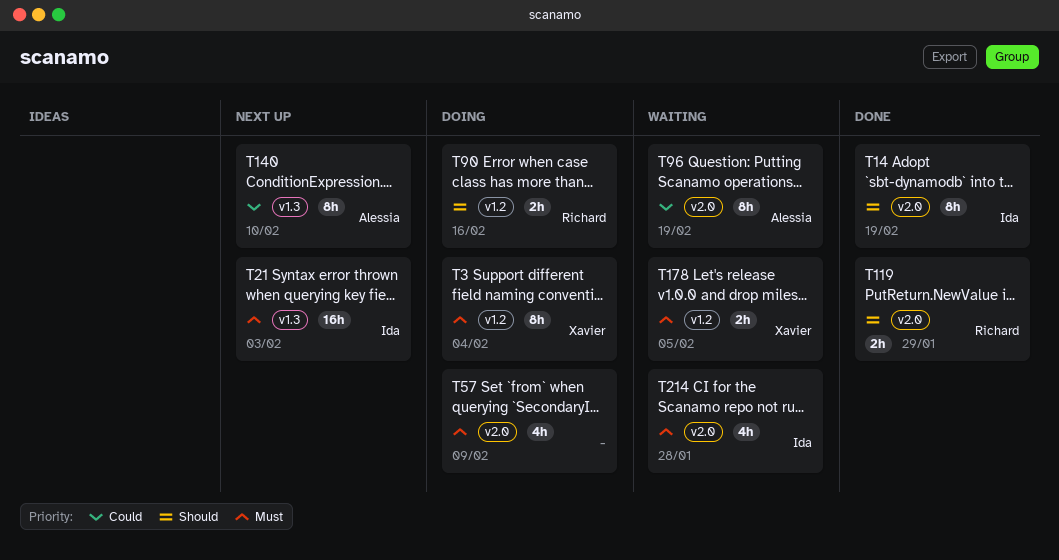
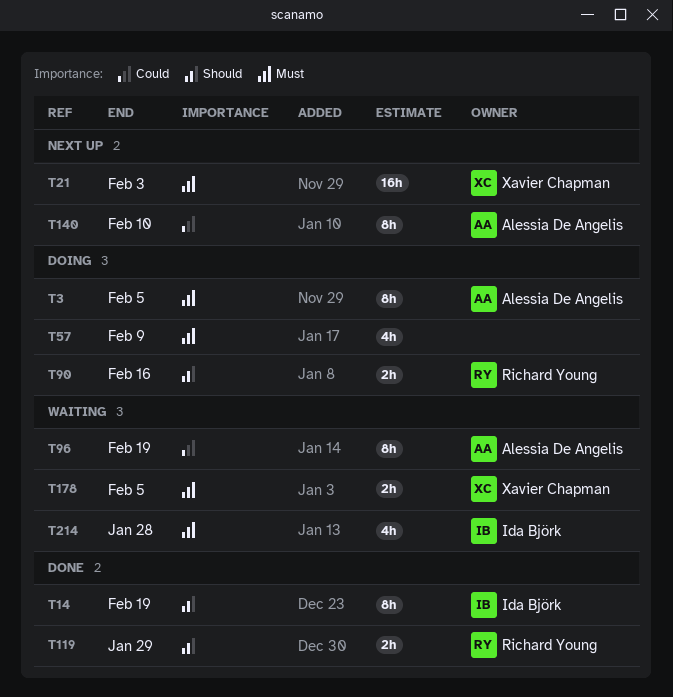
T3, owner: Xavier Chapman -> Alessia De Angelis
T3, due: Feb 4 -> Feb 5
T21, owner: Ida Björk -> Xavier Chapman

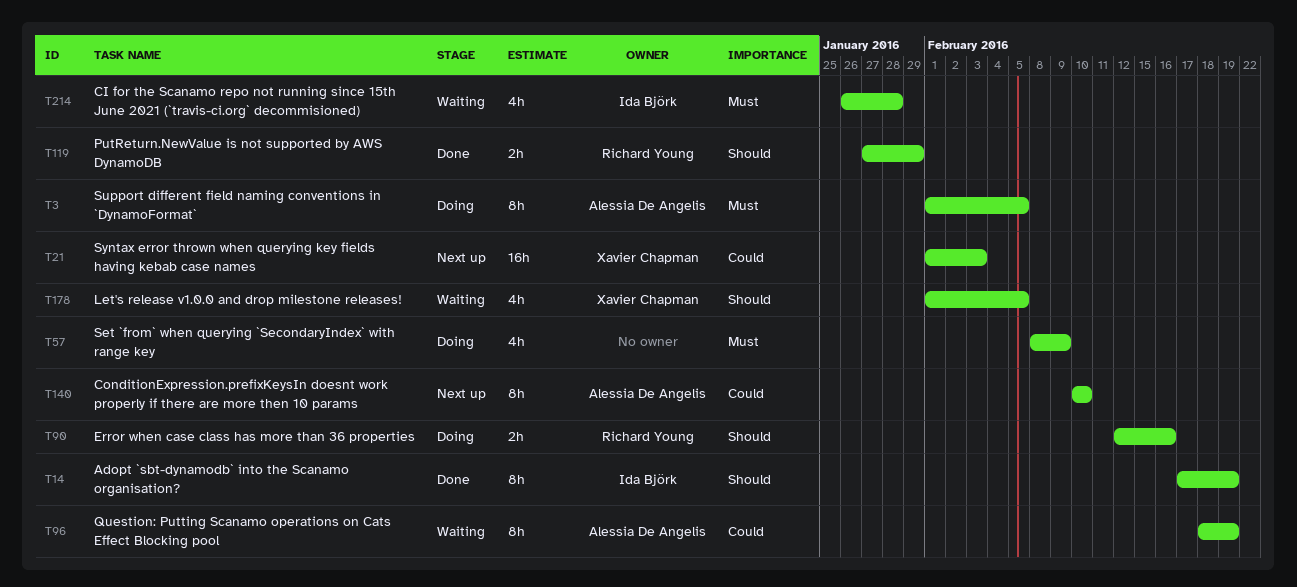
T21, priority: Must -> Could
T178, priority: Must -> Should
T178, estimate: 2h -> 4h

